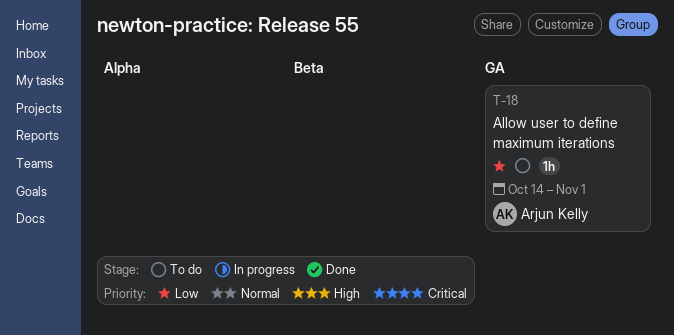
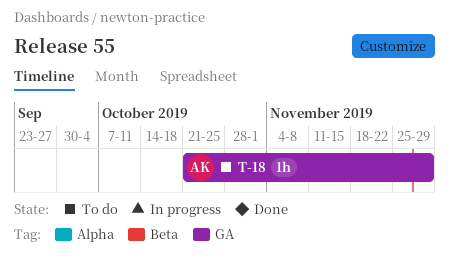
T-18, start: Oct 14 -> Oct 21
T-18, due: Nov 1 -> Nov 29

